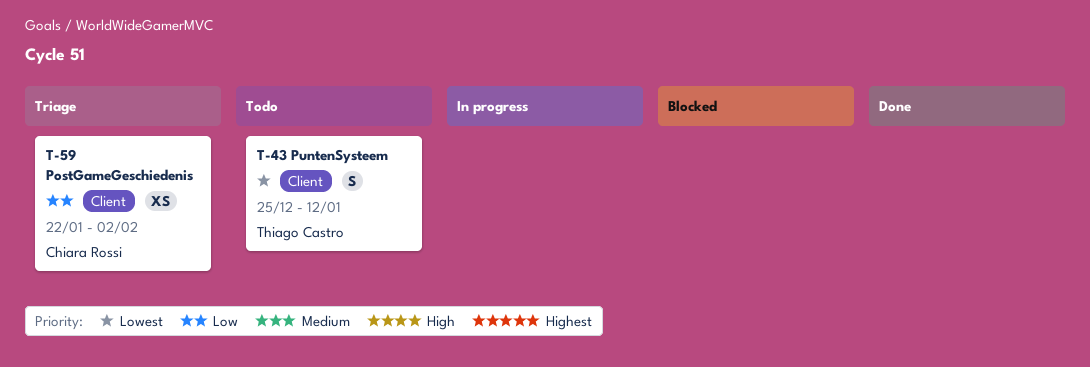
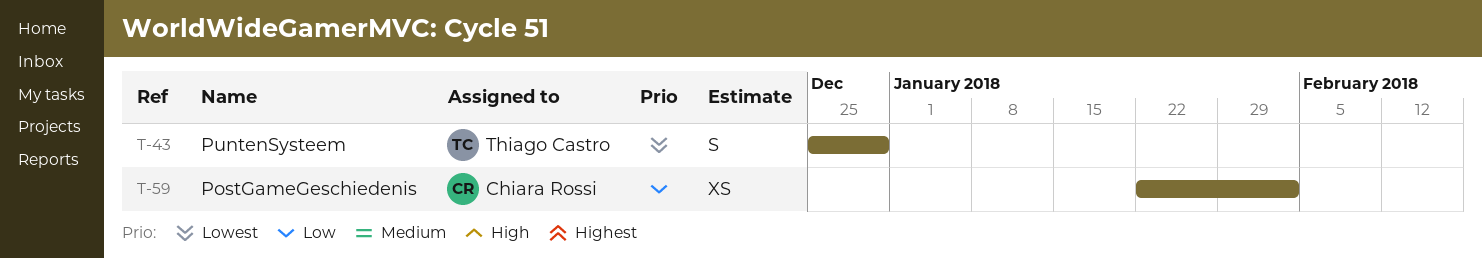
T-43, due: Jan 12 -> Dec 29

